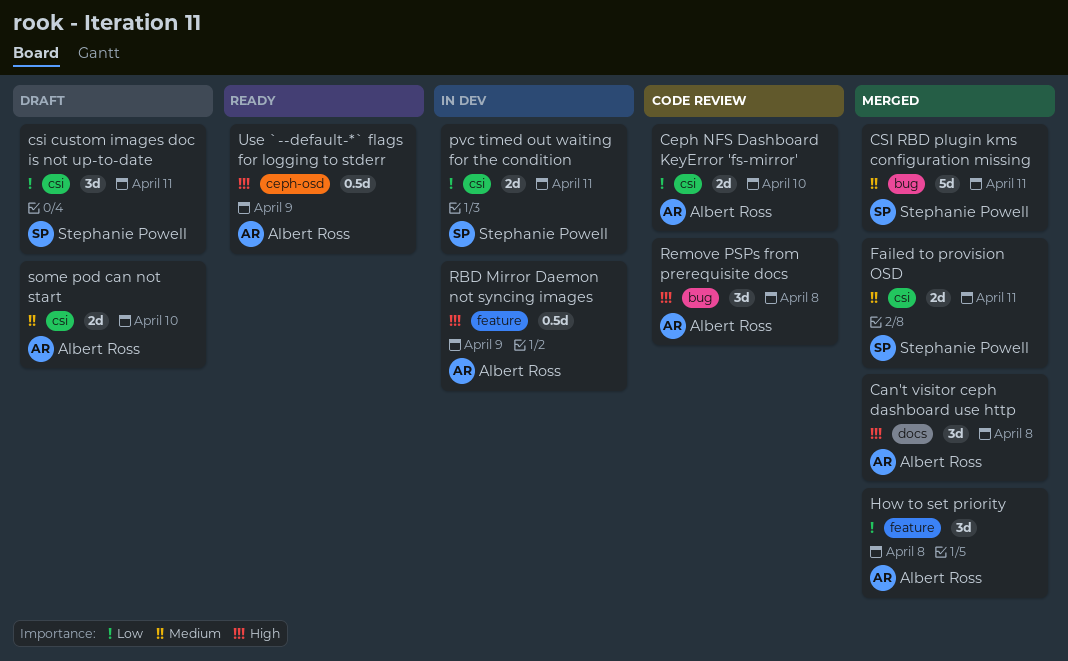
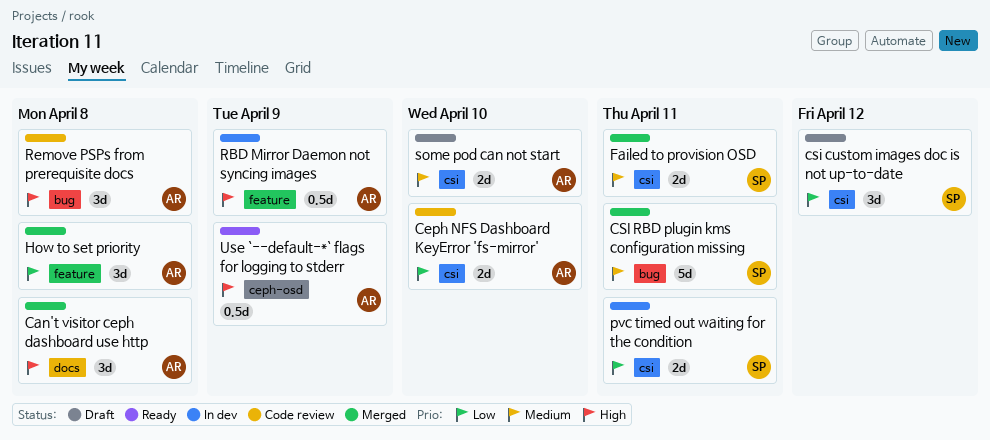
csi custom images doc is not up-to-date, due: Apr 11 -> Apr 12

